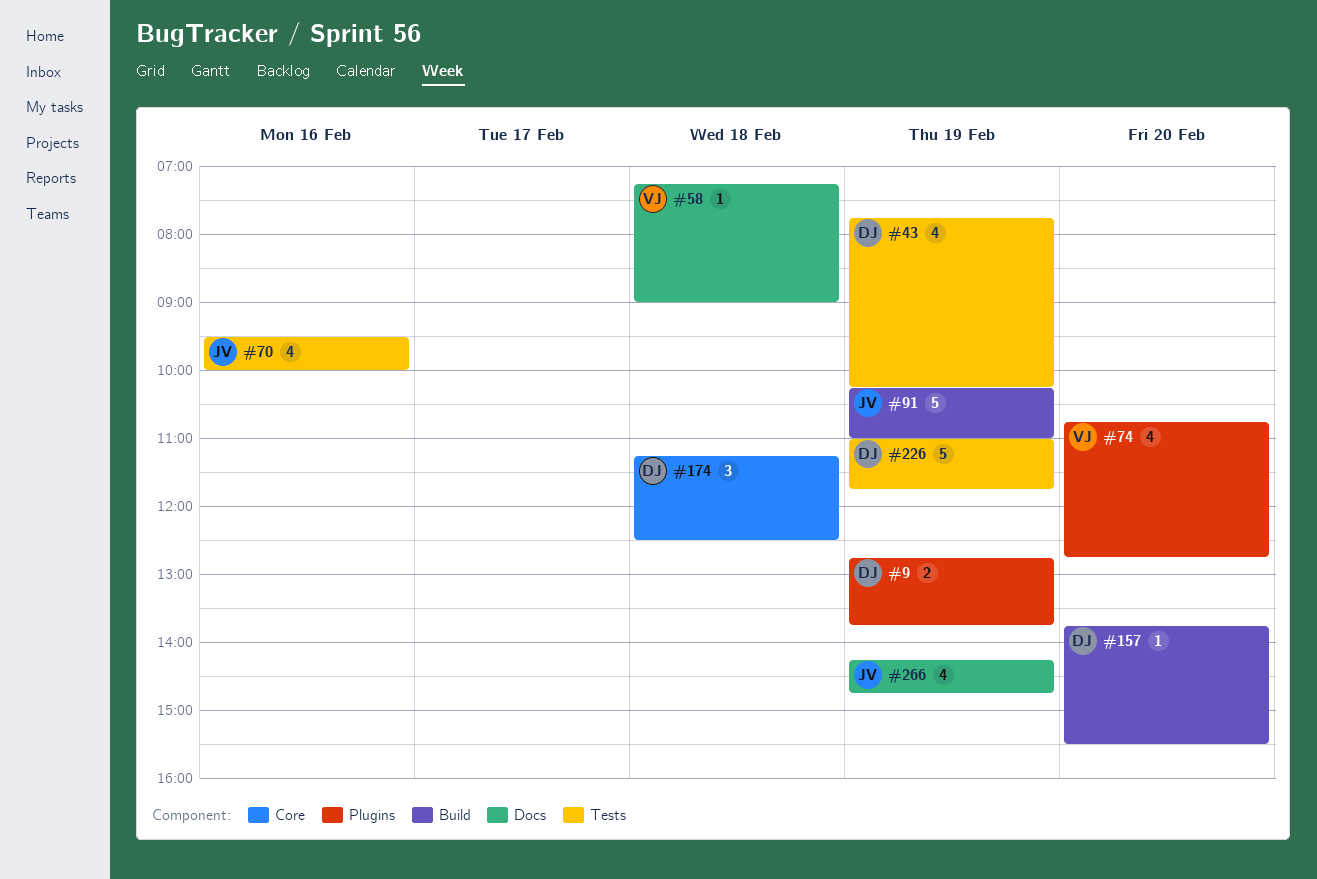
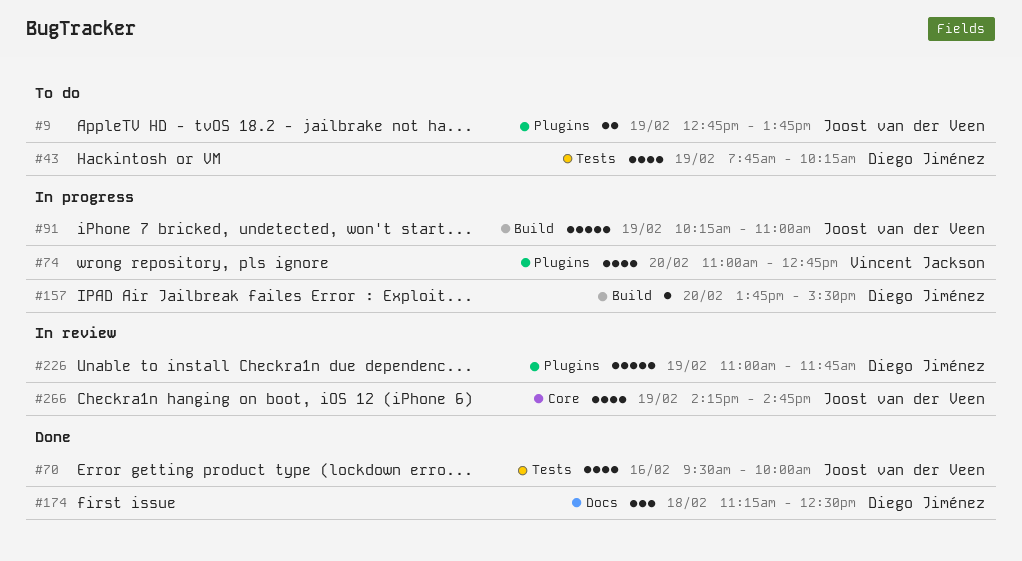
#9, owner: Diego Jiménez -> Joost van der Veen
#58: present -> none
#74, begins: 10:45 -> 11:00
#174, label: Core -> Docs
#226, label: Tests -> Plugins
#266, label: Docs -> Core

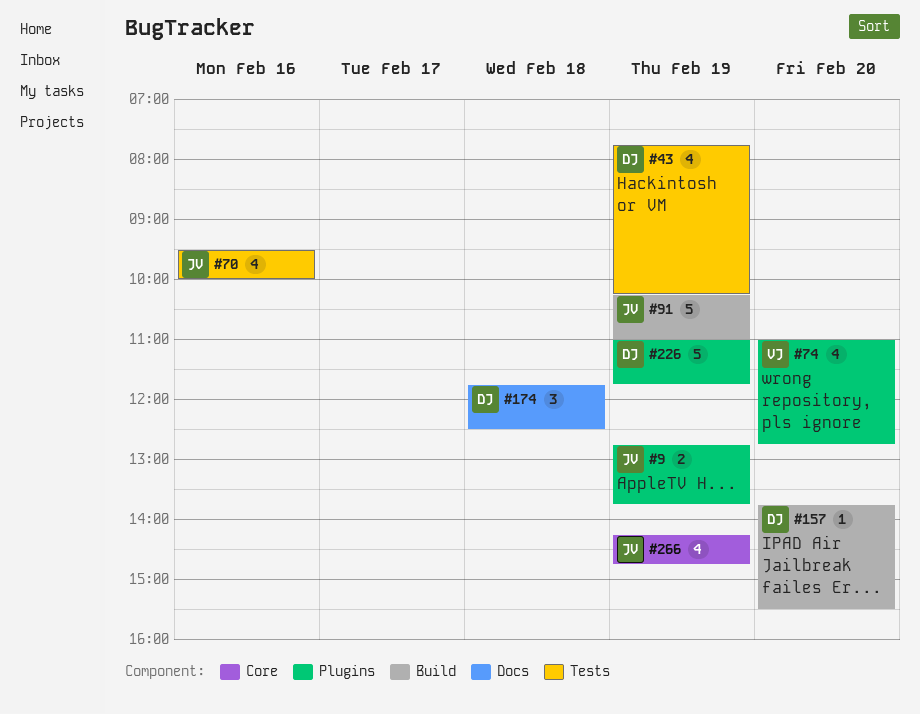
#174, begins: 11:15 -> 11:45

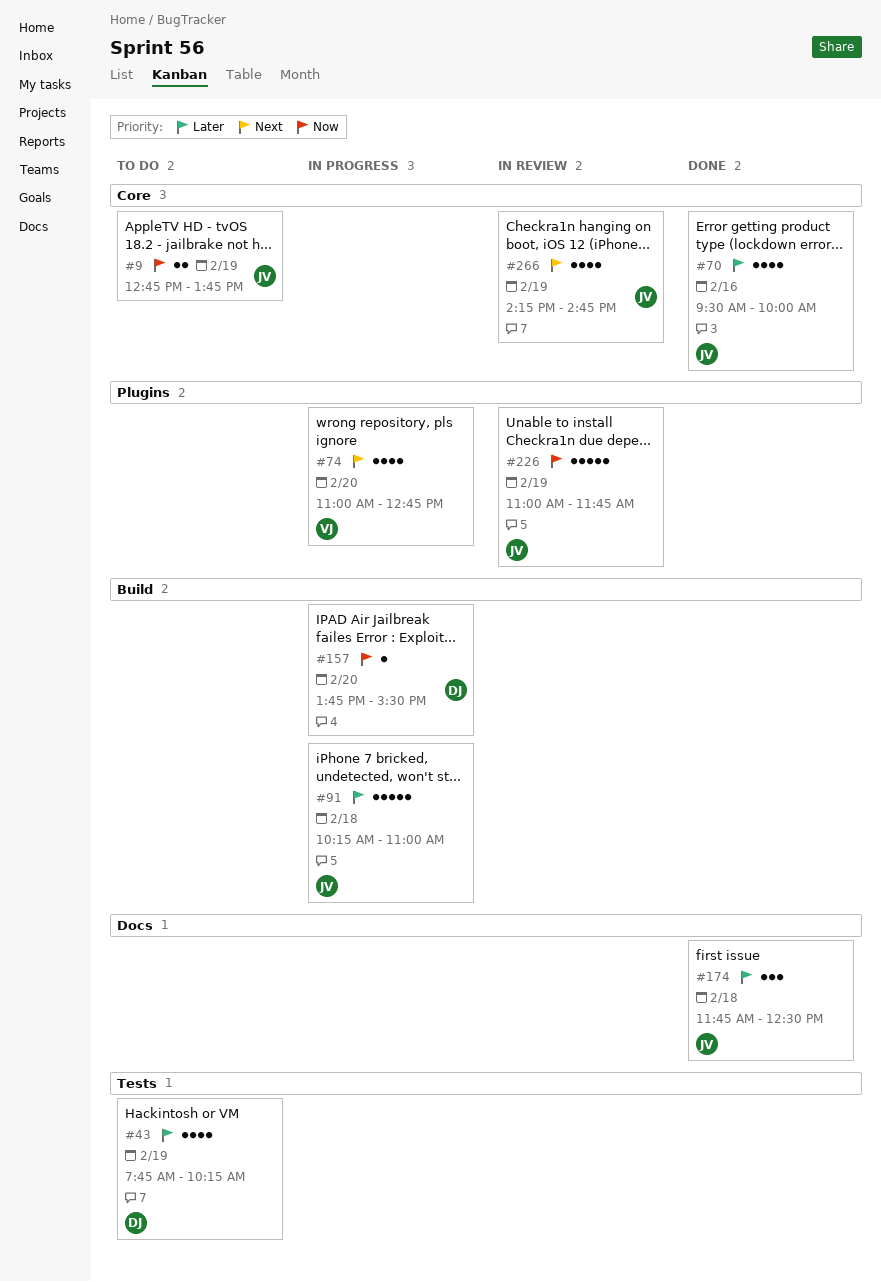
#9, label: Plugins -> Core
#70, label: Tests -> Core
#91, day: Feb 19 -> Feb 18
#174, owner: DJ -> JV
#226, owner: DJ -> JV

